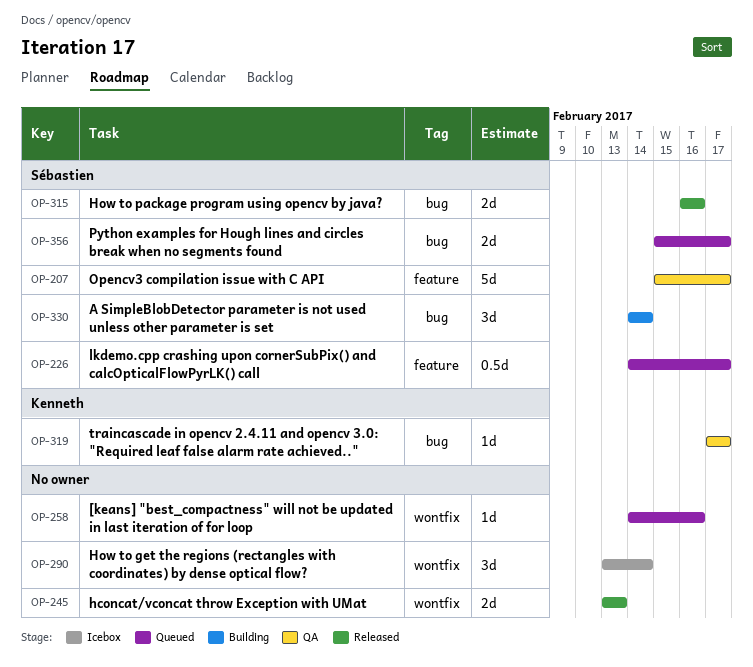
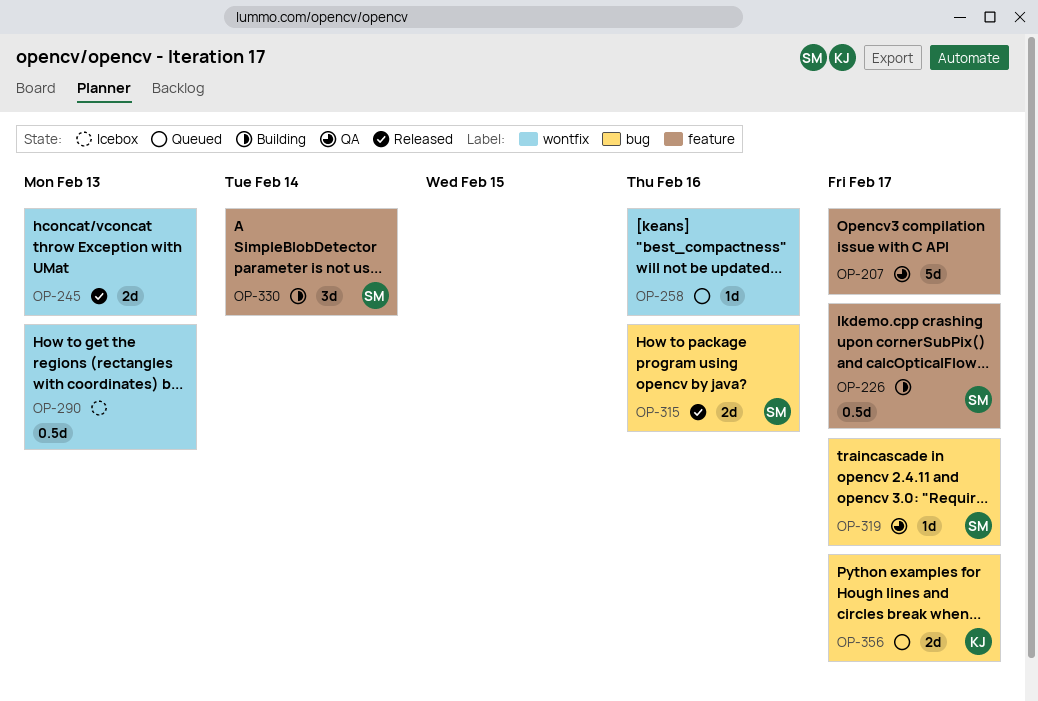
OP-207, owner: Sébastien -> none
OP-226, status: Queued -> Building
OP-290, estimate: 3d -> 0.5d
OP-290, due: Feb 14 -> Feb 13
OP-319, owner: Kenneth -> Sébastien
OP-330, label: bug -> feature
OP-356, owner: Sébastien -> Kenneth

